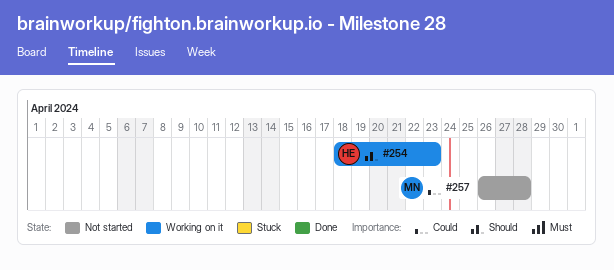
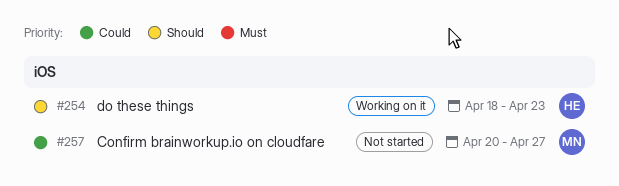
#257, start: Apr 26 -> Apr 20
#257, due: Apr 28 -> Apr 27

